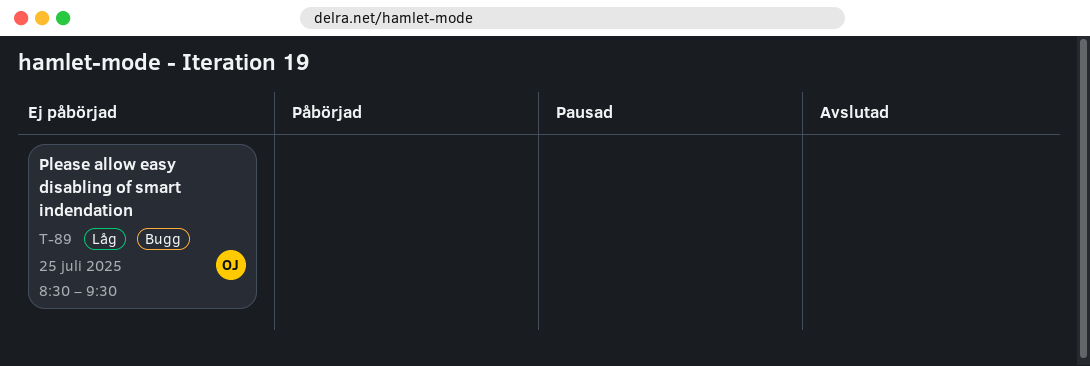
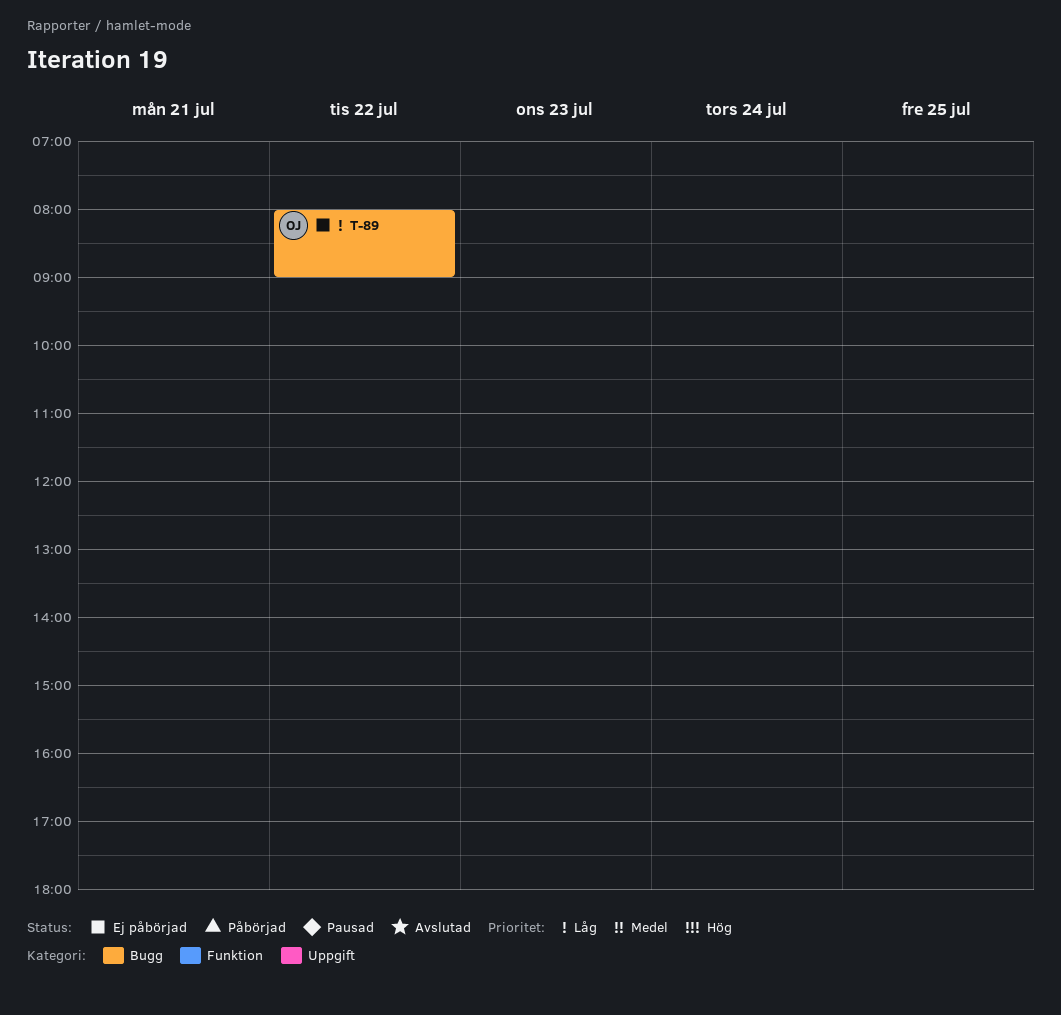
T-89, day: Jul 25 -> Jul 22
T-89, begins: 08:30 -> 08:00
T-89, ends: 09:30 -> 09:00

